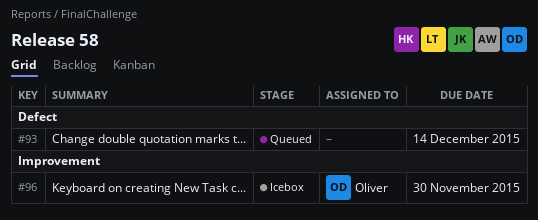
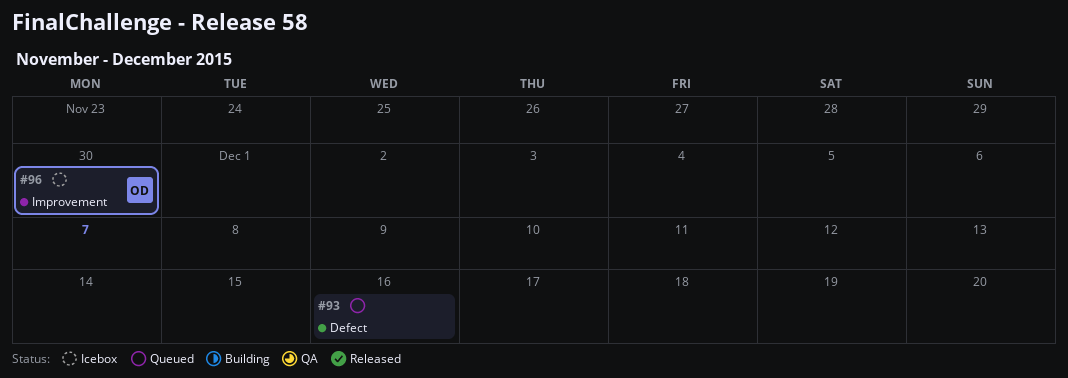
#93, due: Dec 14 -> Dec 16

